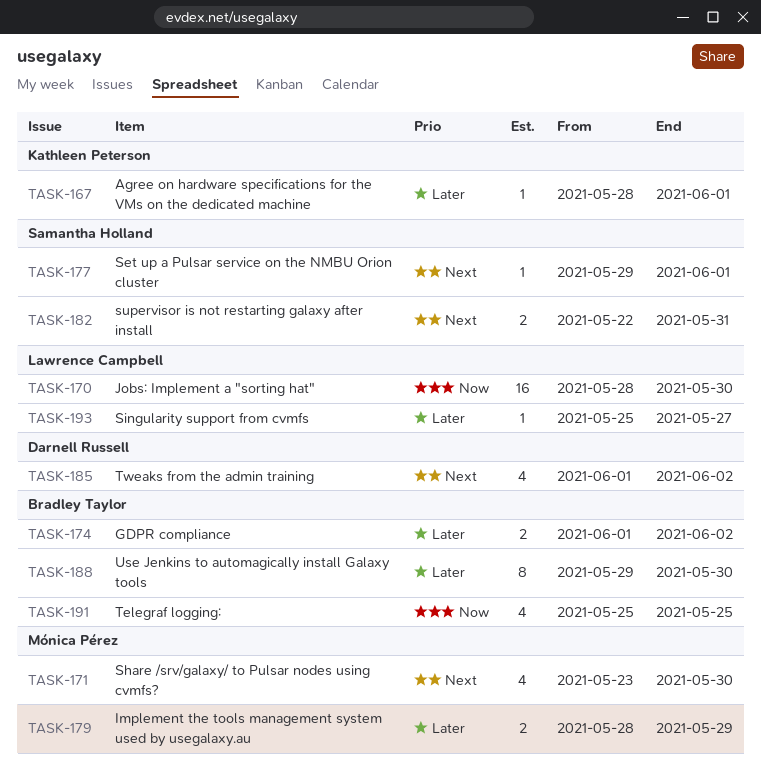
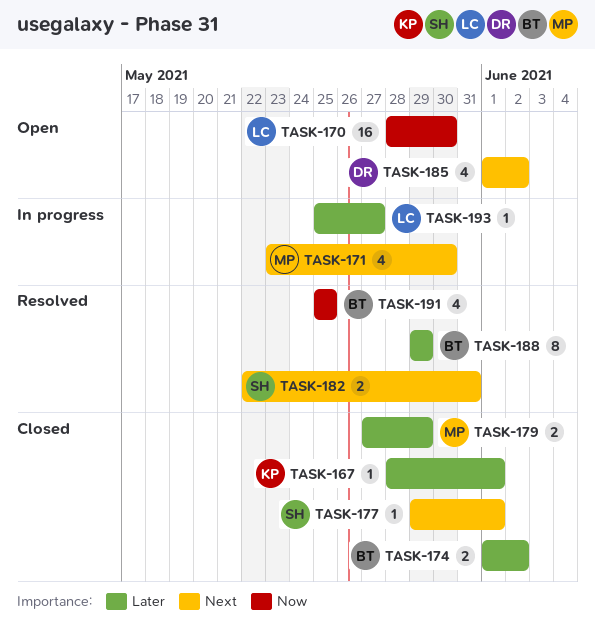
TASK-179, start: May 28 -> May 27
TASK-188, due: May 30 -> May 29

